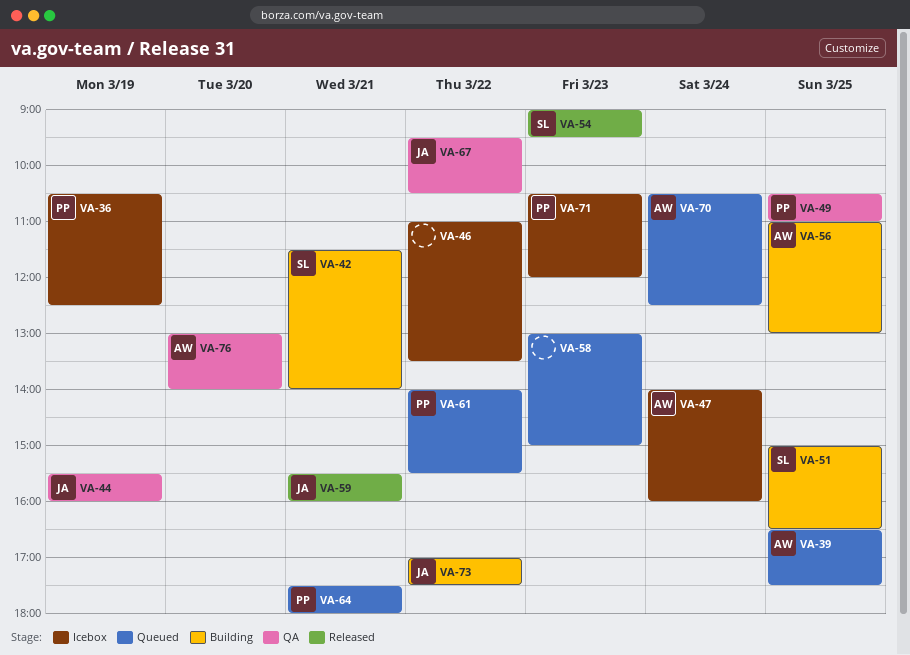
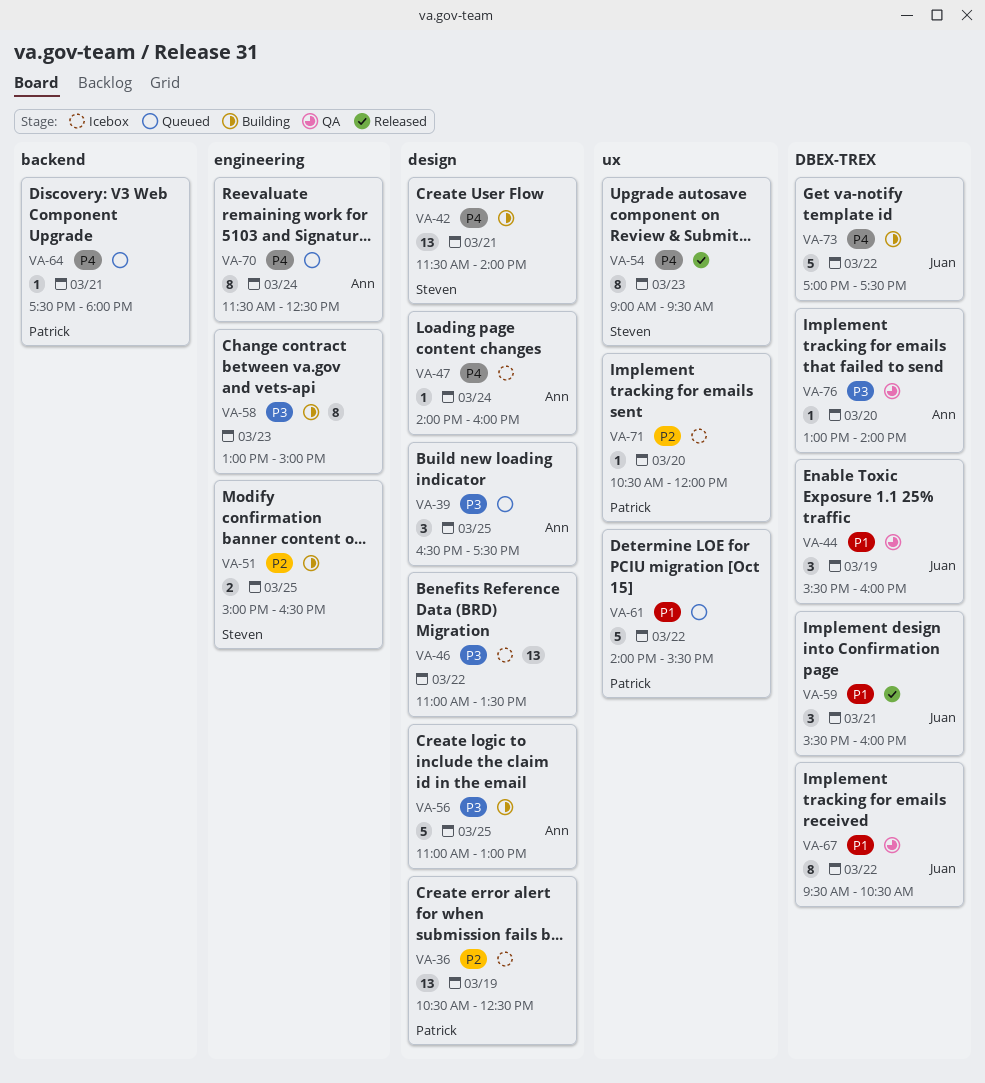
VA-49: present -> none
VA-58, status: Queued -> Building
VA-70, begins: 10:30 -> 11:30
VA-71, day: Mar 23 -> Mar 20

